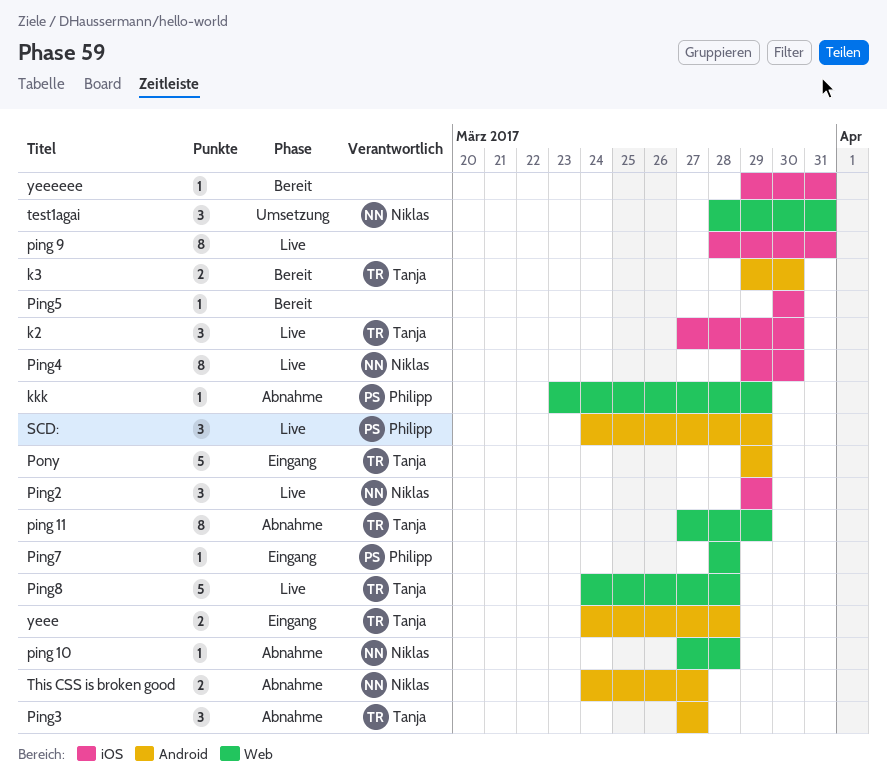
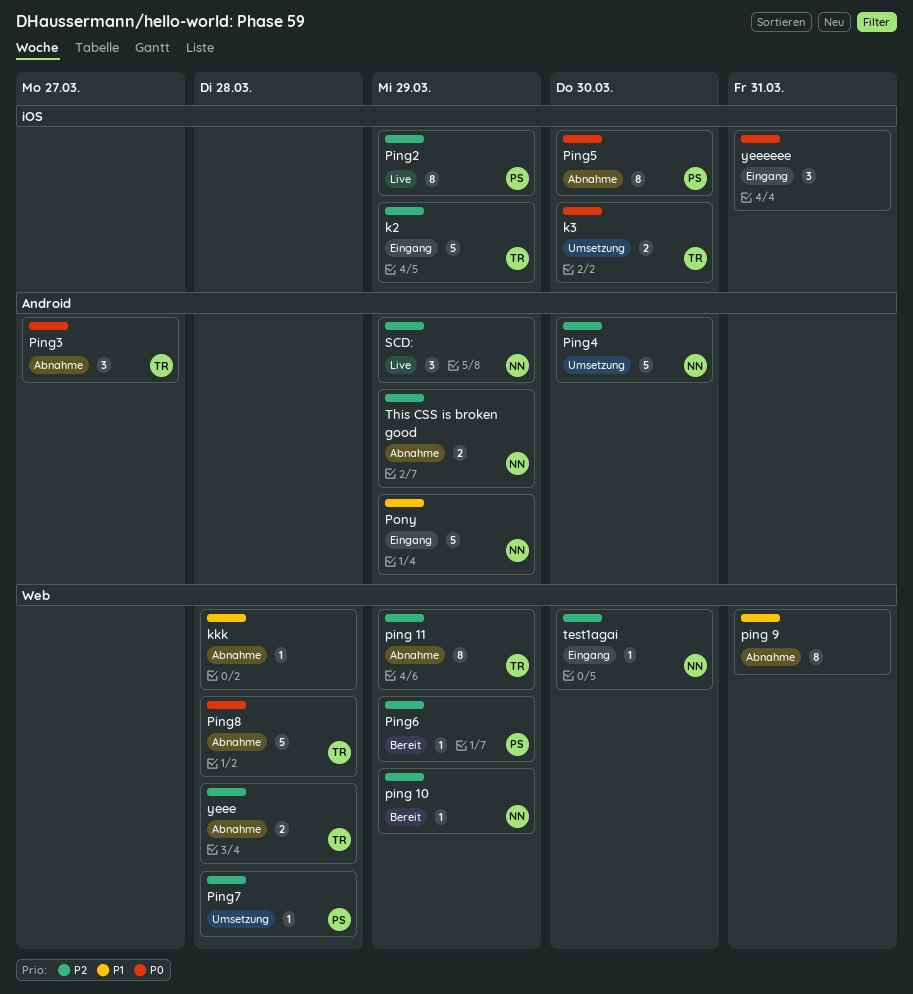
k2, status: Live -> Eingang
k2, estimate: 3 -> 5
k2, due: Mar 30 -> Mar 29
k3, status: Bereit -> Umsetzung
k3, label: Android -> iOS
kkk, owner: Philipp -> none
kkk, due: Mar 29 -> Mar 28
ping 10, status: Abnahme -> Bereit
ping 10, due: Mar 28 -> Mar 29
ping 9, status: Live -> Abnahme
ping 9, label: iOS -> Web
Ping2, owner: Niklas -> Philipp
Ping2, estimate: 3 -> 8
Ping4, status: Live -> Umsetzung
Ping4, label: iOS -> Android
Ping4, estimate: 8 -> 5
Ping5, status: Bereit -> Abnahme
Ping5, owner: none -> Philipp
Ping5, estimate: 1 -> 8
Ping6: none -> present
Ping7, status: Eingang -> Umsetzung
Ping8, status: Live -> Abnahme
Pony, owner: Tanja -> Niklas
SCD:, owner: Philipp -> Niklas
test1agai, status: Umsetzung -> Eingang
test1agai, estimate: 3 -> 1
test1agai, due: Mar 31 -> Mar 30
This CSS is broken good, due: Mar 27 -> Mar 29
yeee, status: Eingang -> Abnahme
yeee, label: Android -> Web
yeeeeee, status: Bereit -> Eingang
yeeeeee, estimate: 1 -> 3

